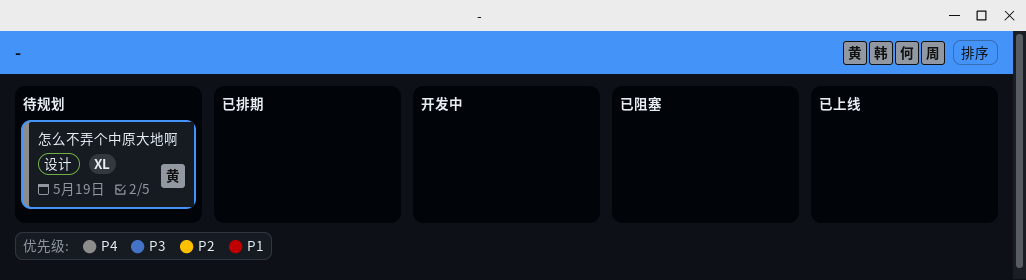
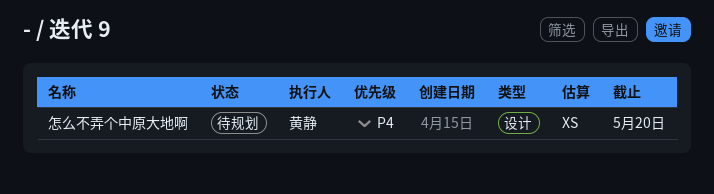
怎么不弄个中原大地啊, estimate: XL -> XS
怎么不弄个中原大地啊, due: May 19 -> May 20

